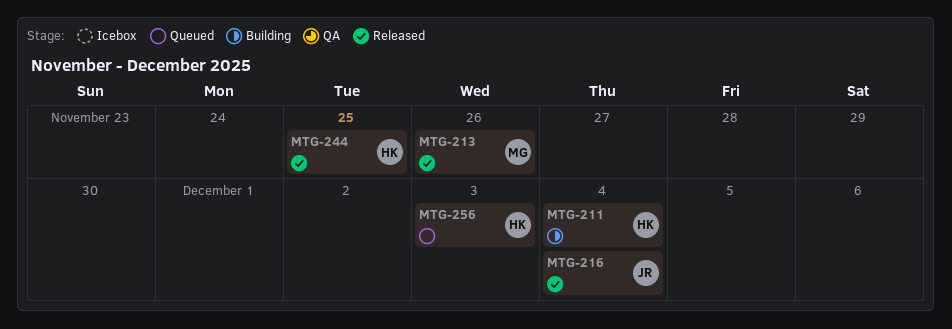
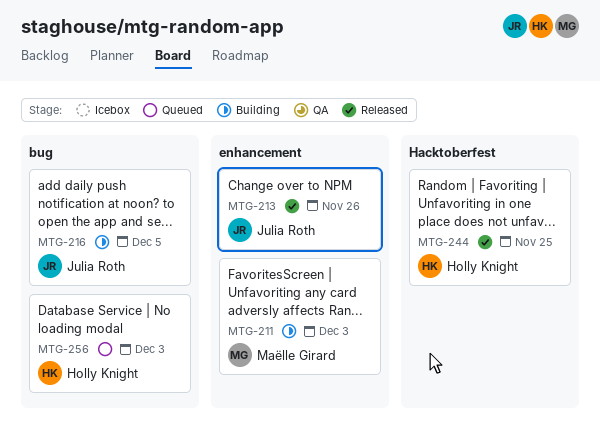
MTG-211, owner: Holly Knight -> Maëlle Girard
MTG-211, due: Dec 4 -> Dec 3
MTG-213, owner: Maëlle Girard -> Julia Roth
MTG-216, status: Released -> Building
MTG-216, due: Dec 4 -> Dec 5

